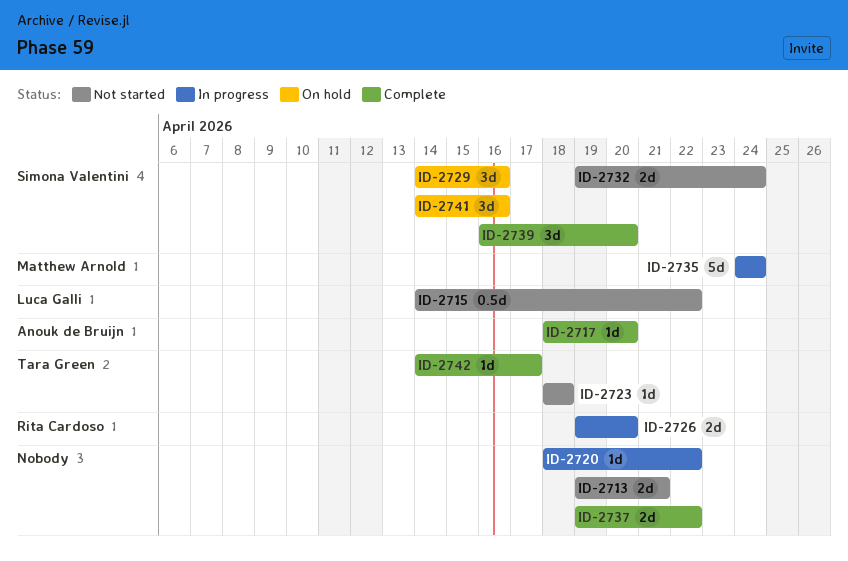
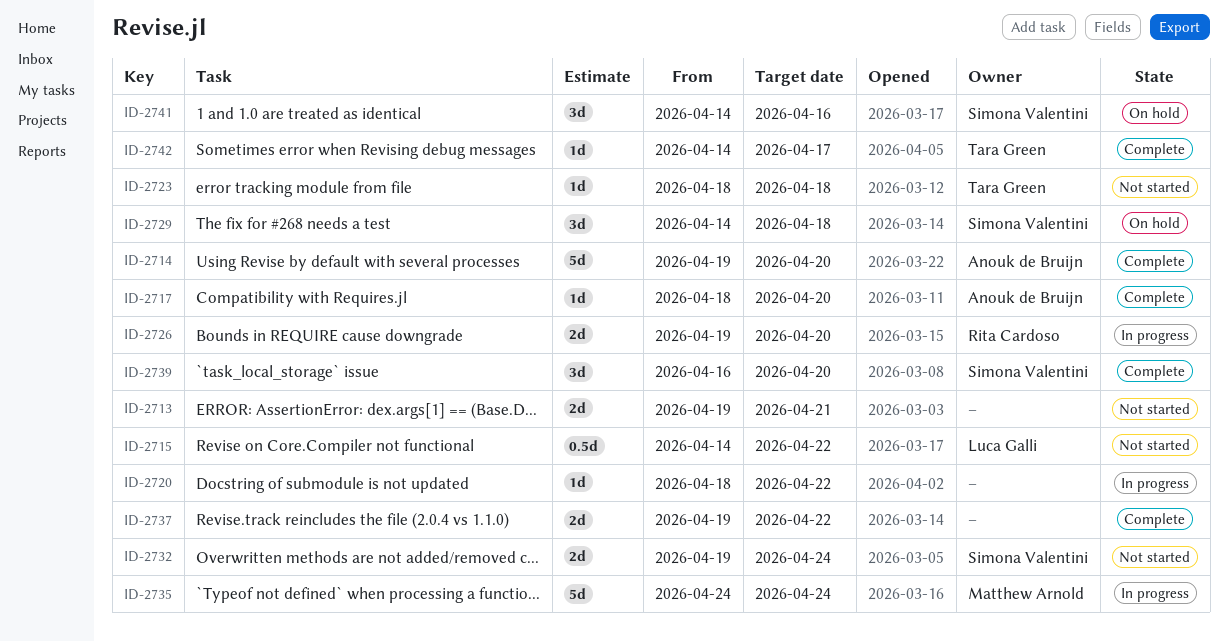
ID-2714: none -> present
ID-2729, due: Apr 16 -> Apr 18

